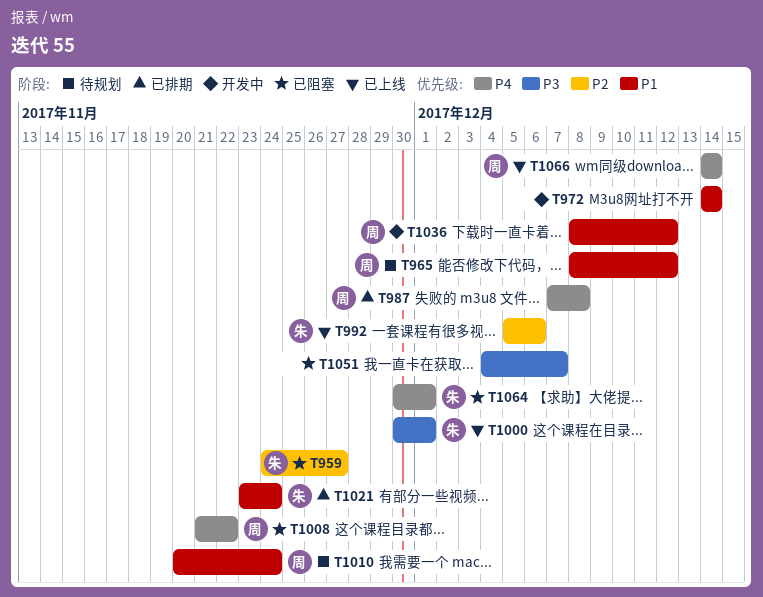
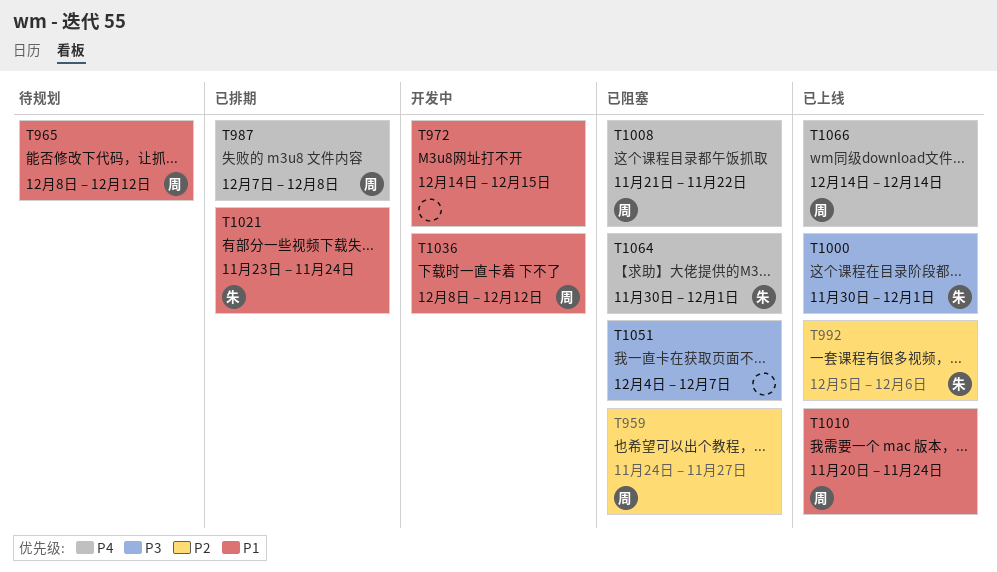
T959, owner: 朱 -> 周
T972, due: Dec 14 -> Dec 15
T1010, status: 待规划 -> 已上线

